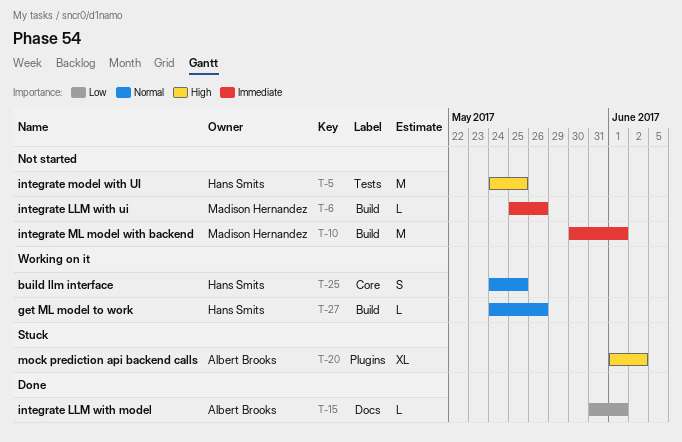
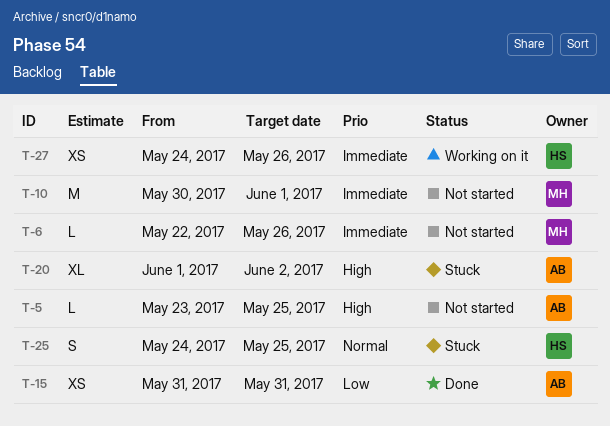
T-5, owner: Hans Smits -> Albert Brooks
T-5, estimate: M -> L
T-5, start: May 24 -> May 23
T-6, start: May 25 -> May 22
T-15, estimate: L -> XS
T-15, due: Jun 1 -> May 31
T-25, status: Working on it -> Stuck
T-27, priority: Normal -> Immediate
T-27, estimate: L -> XS

